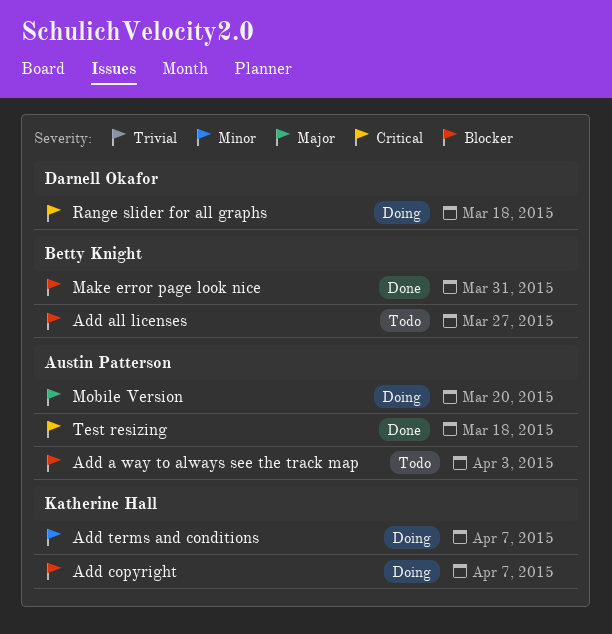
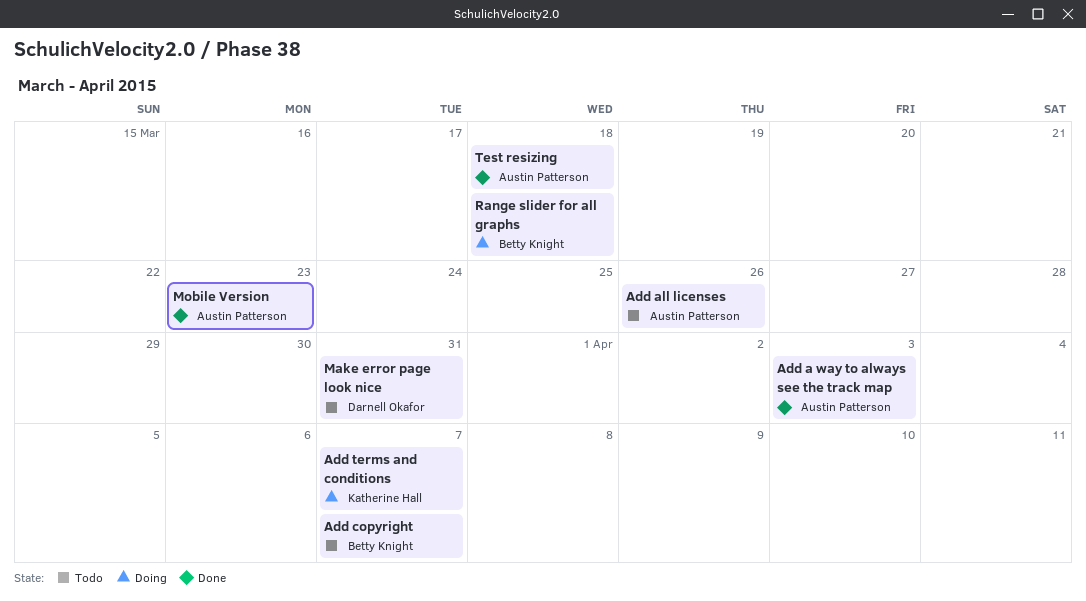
Add a way to always see the track map, status: Todo -> Done
Add all licenses, owner: Betty Knight -> Austin Patterson
Add all licenses, due: Mar 27 -> Mar 26
Add copyright, status: Doing -> Todo
Add copyright, owner: Katherine Hall -> Betty Knight
Make error page look nice, status: Done -> Todo
Make error page look nice, owner: Betty Knight -> Darnell Okafor
Mobile Version, status: Doing -> Done
Mobile Version, due: Mar 20 -> Mar 23
Range slider for all graphs, owner: Darnell Okafor -> Betty Knight

